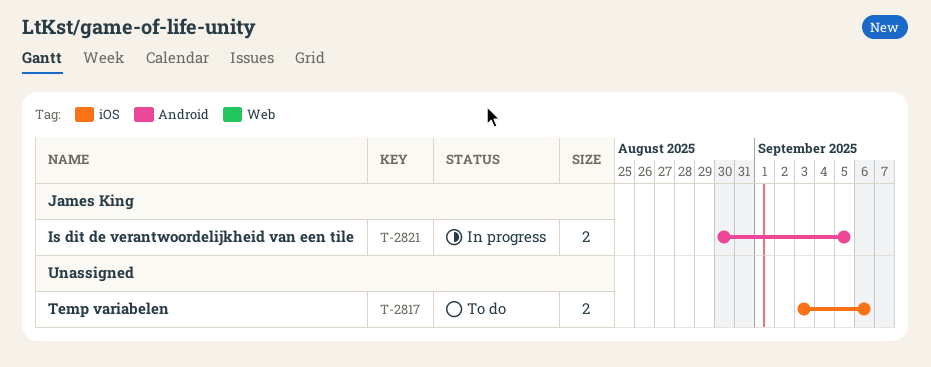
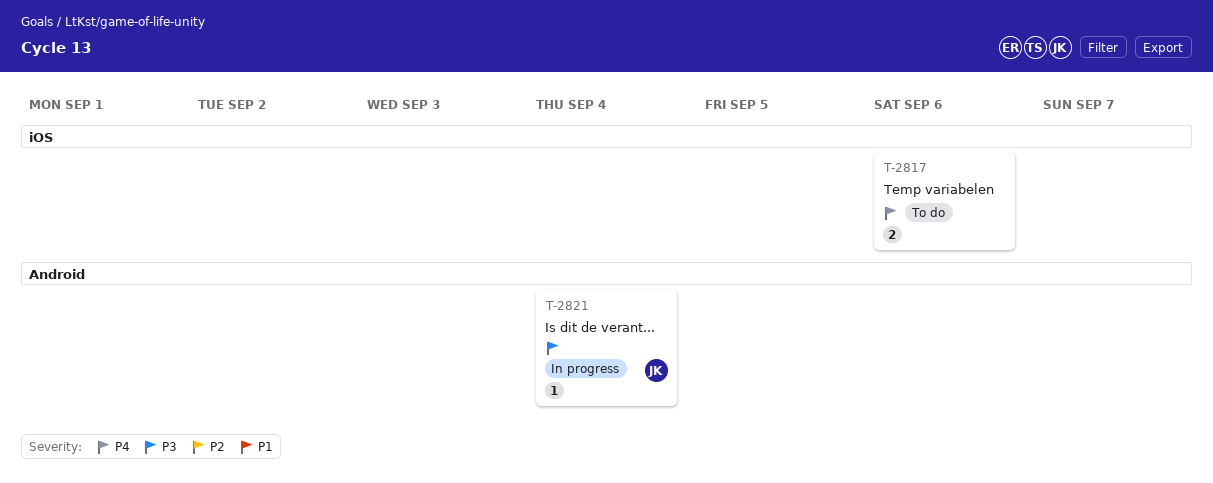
T-2821, estimate: 2 -> 1
T-2821, due: Sep 5 -> Sep 4

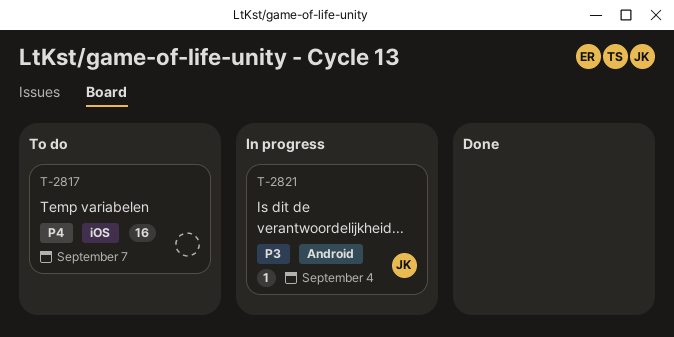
T-2817, estimate: 2 -> 16
T-2817, due: Sep 6 -> Sep 7

